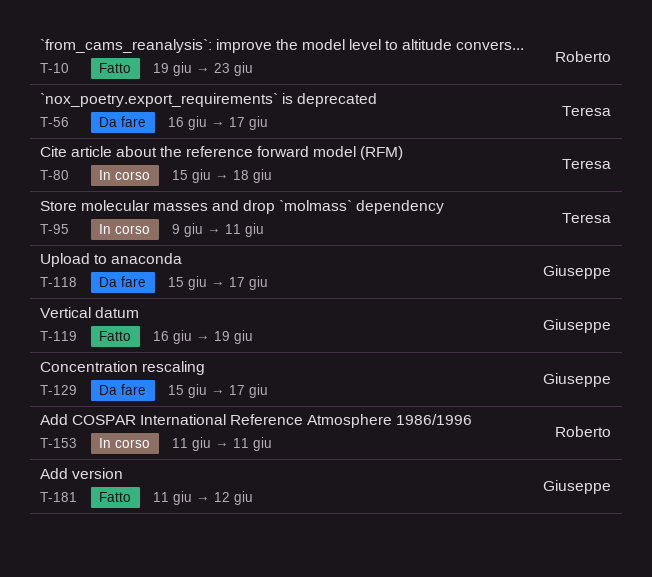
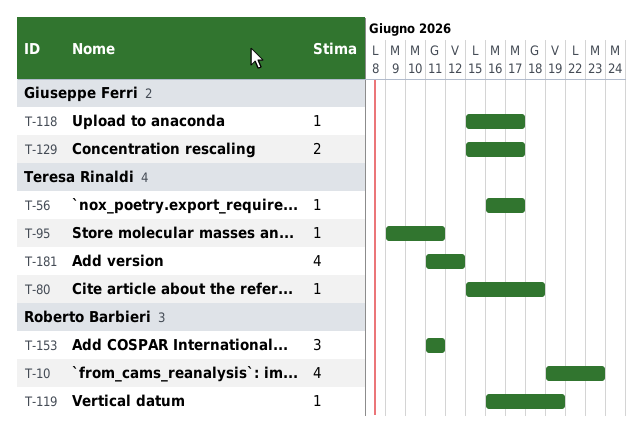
T-119, owner: Giuseppe Ferri -> Roberto Barbieri
T-181, owner: Giuseppe Ferri -> Teresa Rinaldi

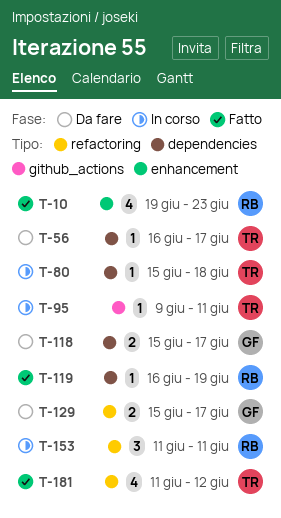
T-118, estimate: 1 -> 2

